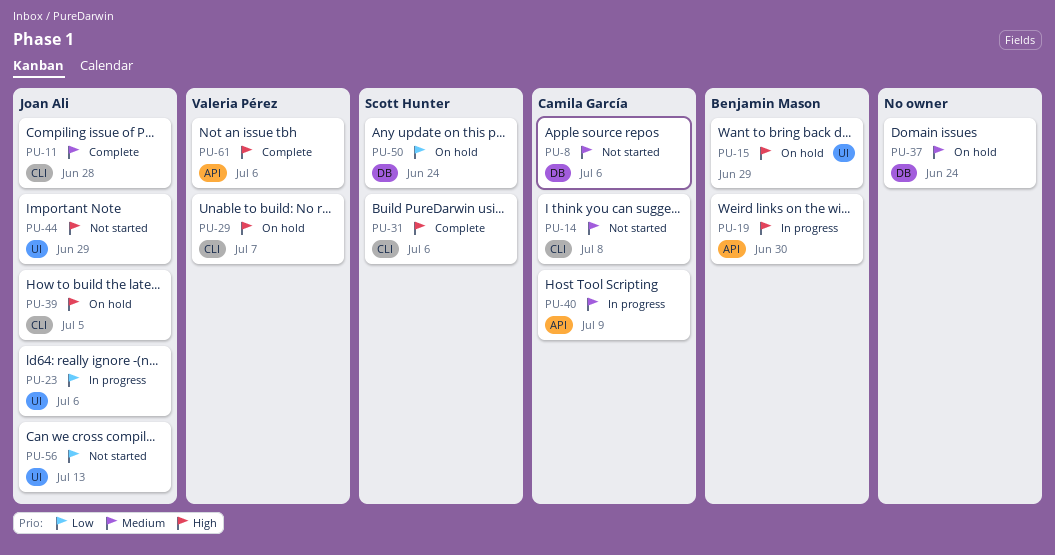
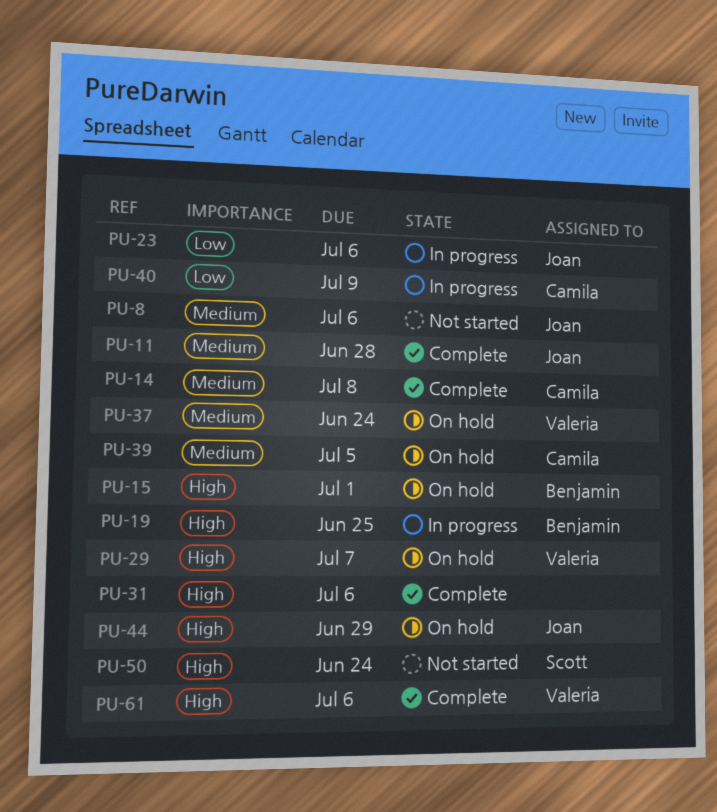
PU-8, owner: Camila García -> Joan Ali
PU-14, status: Not started -> Complete
PU-15, due: Jun 29 -> Jul 1
PU-19, due: Jun 30 -> Jun 25
PU-31, owner: Scott Hunter -> none
PU-37, owner: none -> Valeria Pérez
PU-39, owner: Joan Ali -> Camila García
PU-39, priority: High -> Medium
PU-40, priority: Medium -> Low
PU-44, status: Not started -> On hold
PU-50, status: On hold -> Not started
PU-50, priority: Low -> High
PU-56: present -> none

